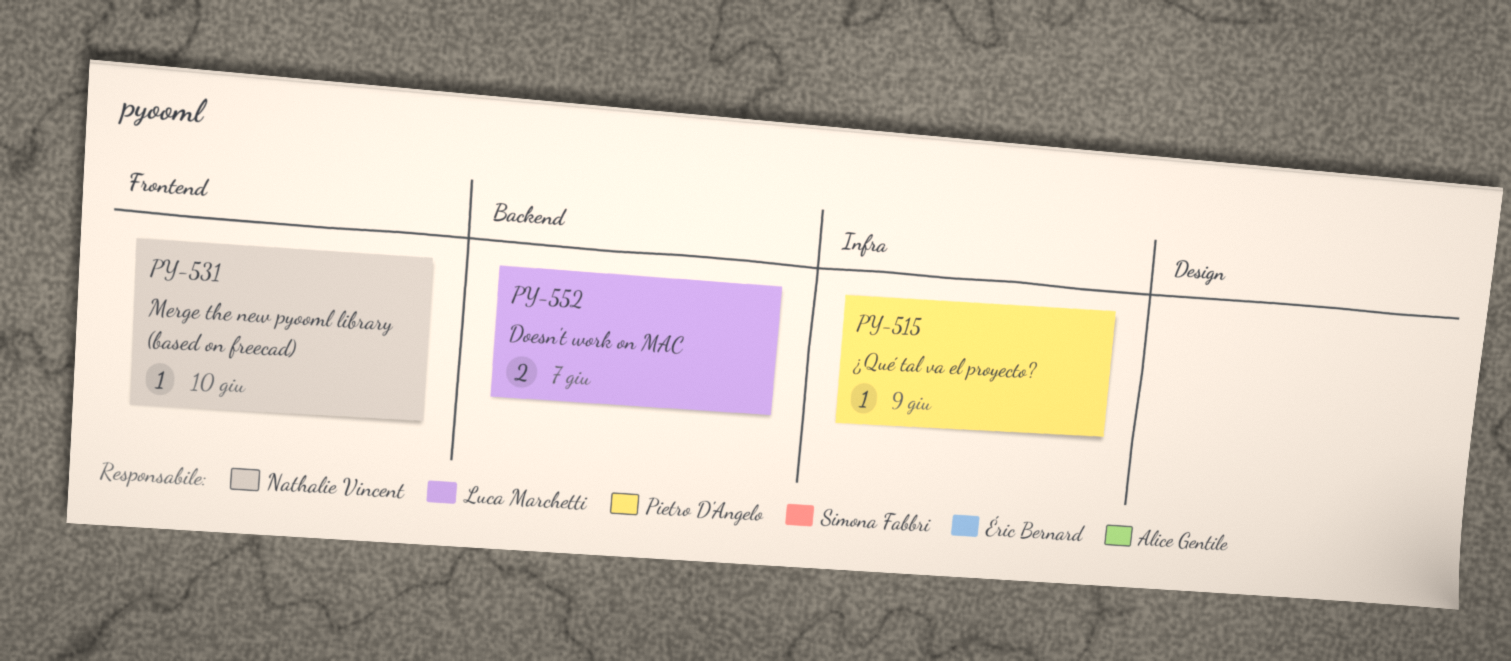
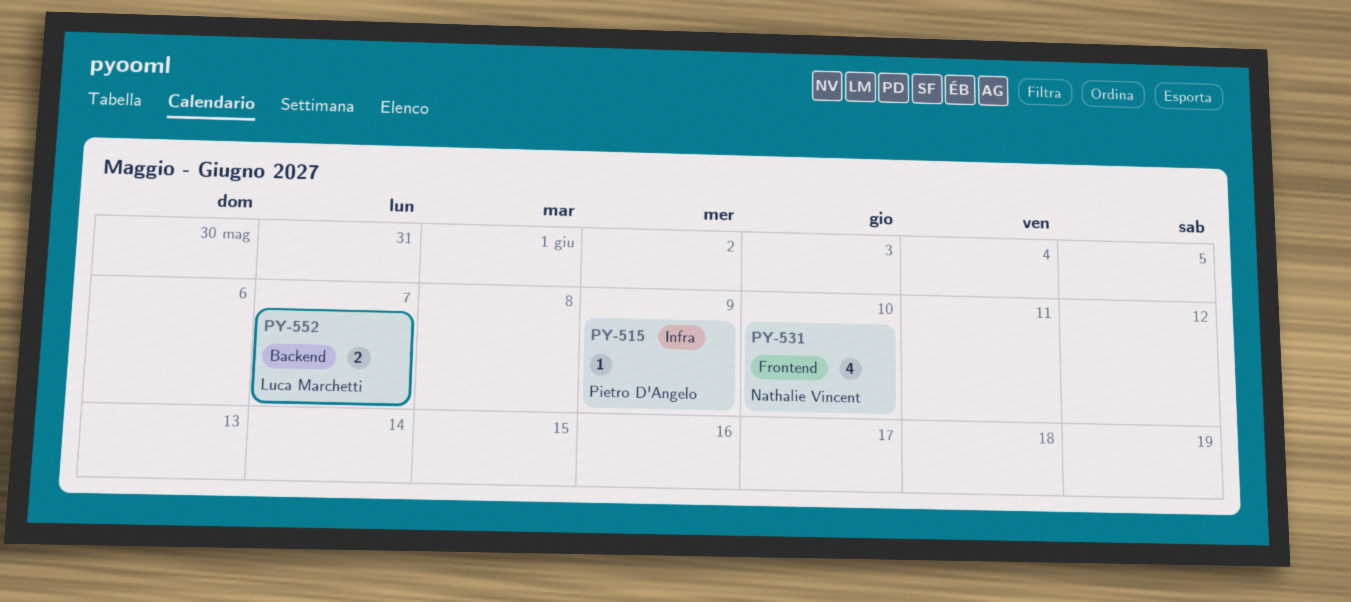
PY-531, estimate: 1 -> 4

